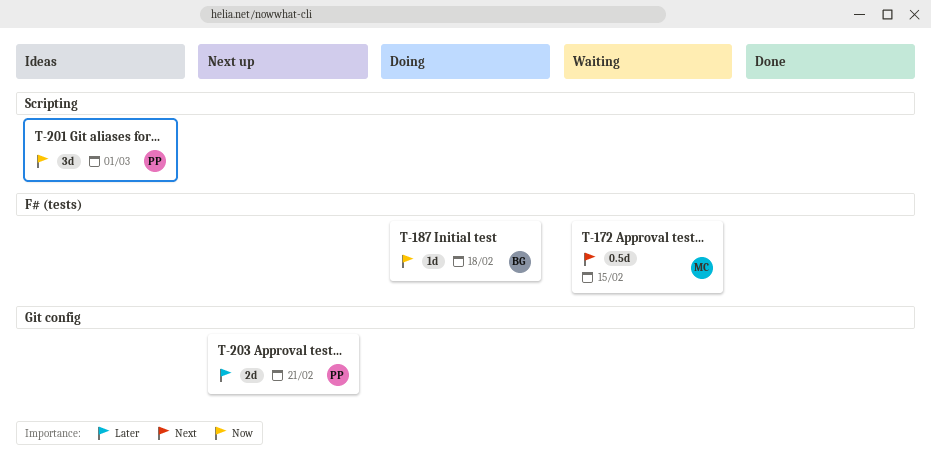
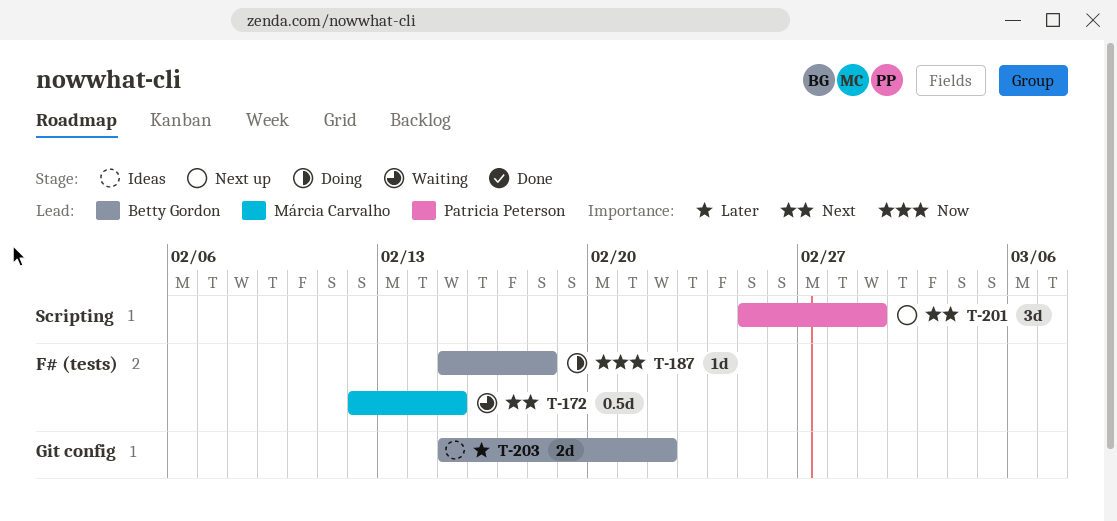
T-201, status: Ideas -> Next up
T-201, priority: Now -> Next
T-203, status: Next up -> Ideas
T-203, owner: Patricia Peterson -> Betty Gordon
T-203, due: Feb 21 -> Feb 22

